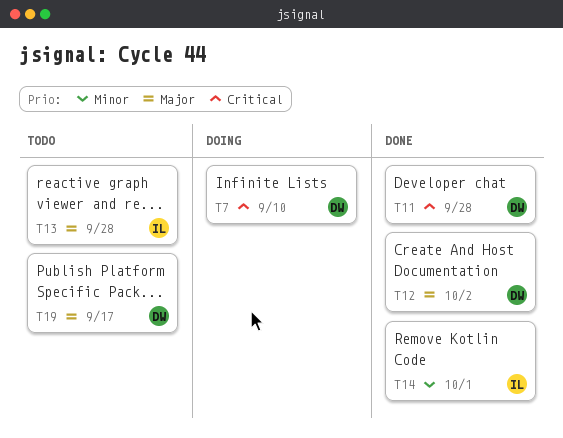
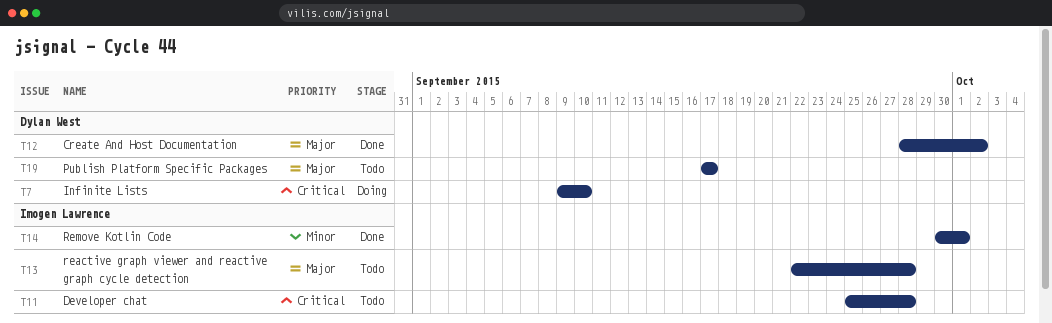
T11, status: Done -> Todo
T11, owner: Dylan West -> Imogen Lawrence

